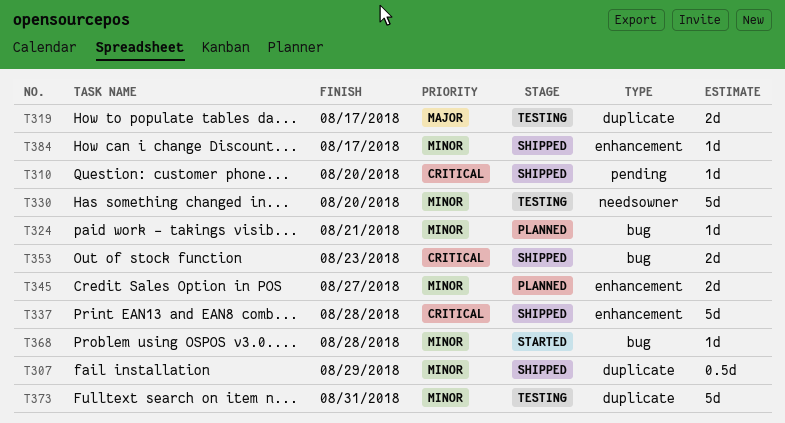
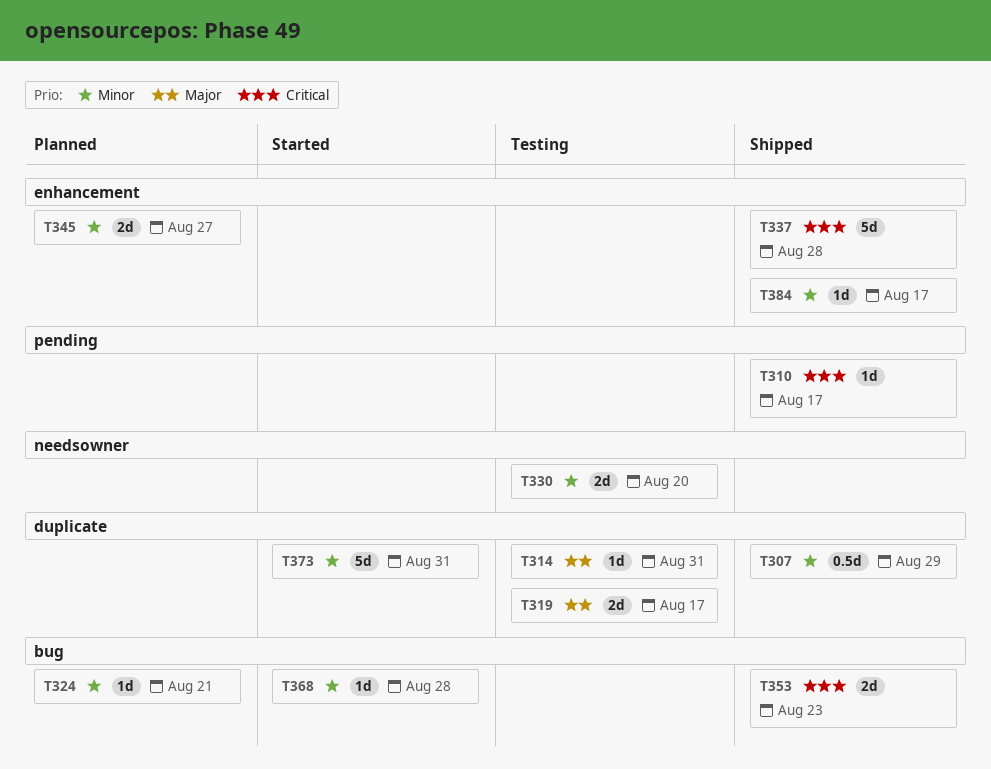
T310, due: Aug 20 -> Aug 17
T314: none -> present
T330, estimate: 5d -> 2d
T373, status: Testing -> Started

